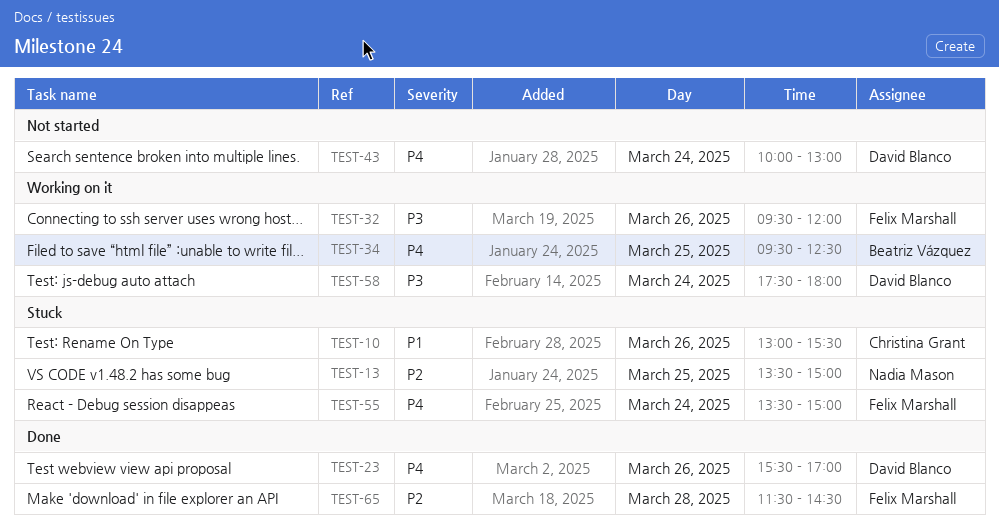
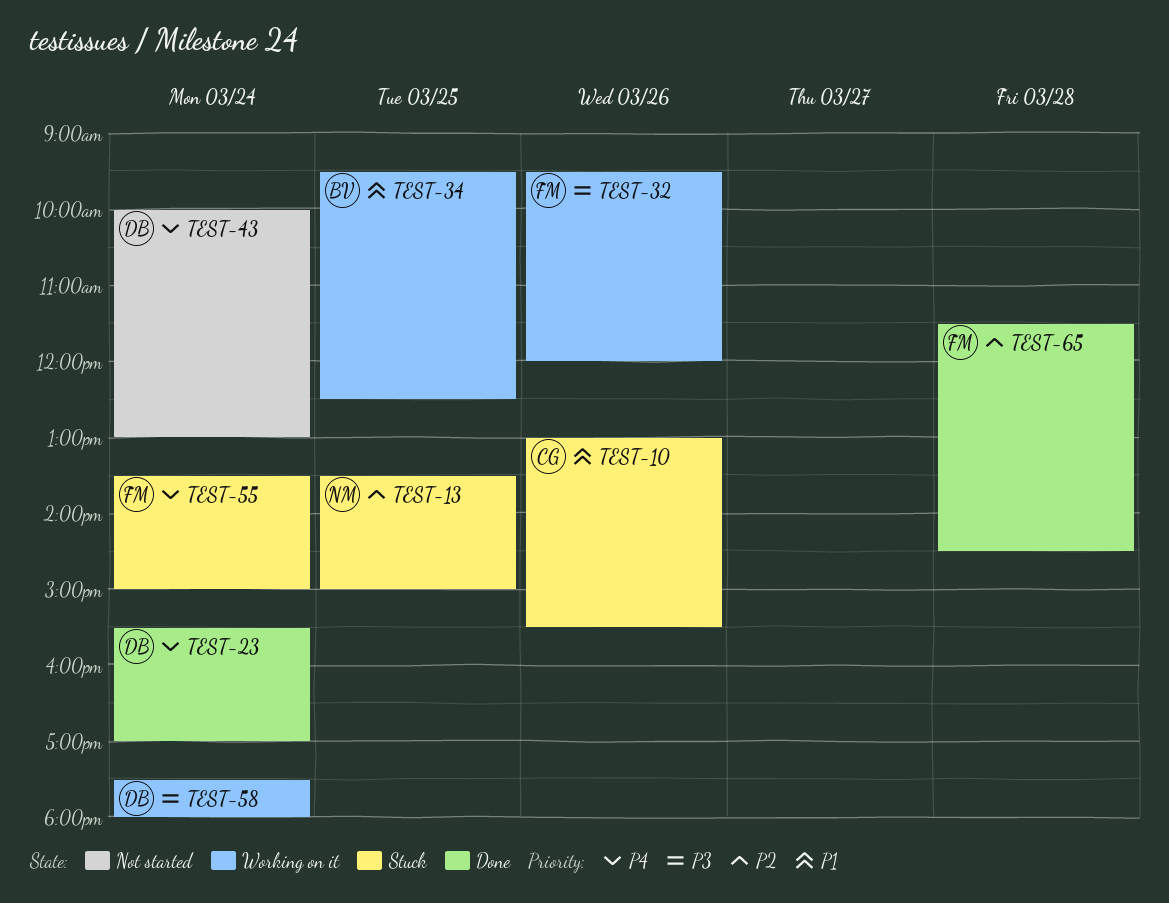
TEST-23, day: Mar 26 -> Mar 24
TEST-34, priority: P4 -> P1

